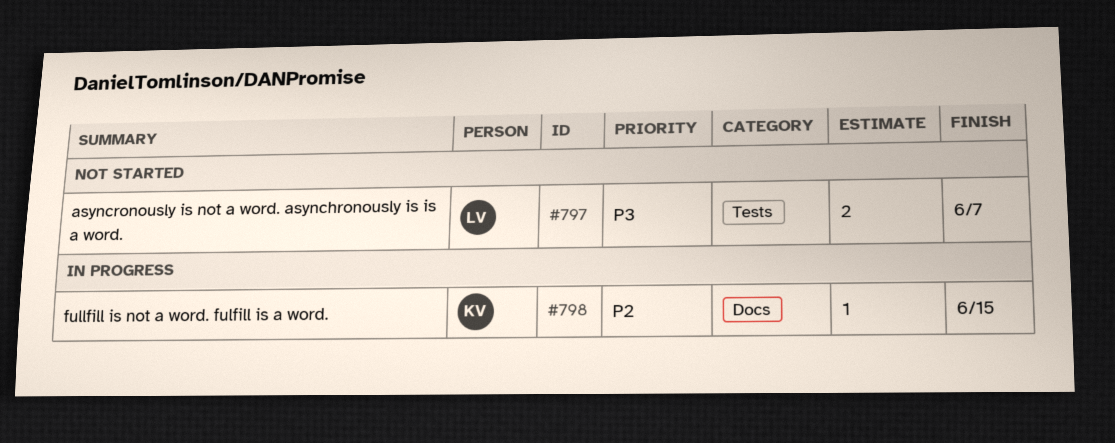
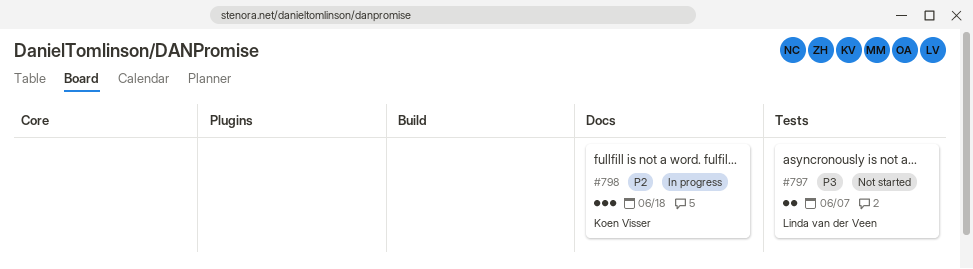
#798, estimate: 1 -> 3
#798, due: Jun 15 -> Jun 18

